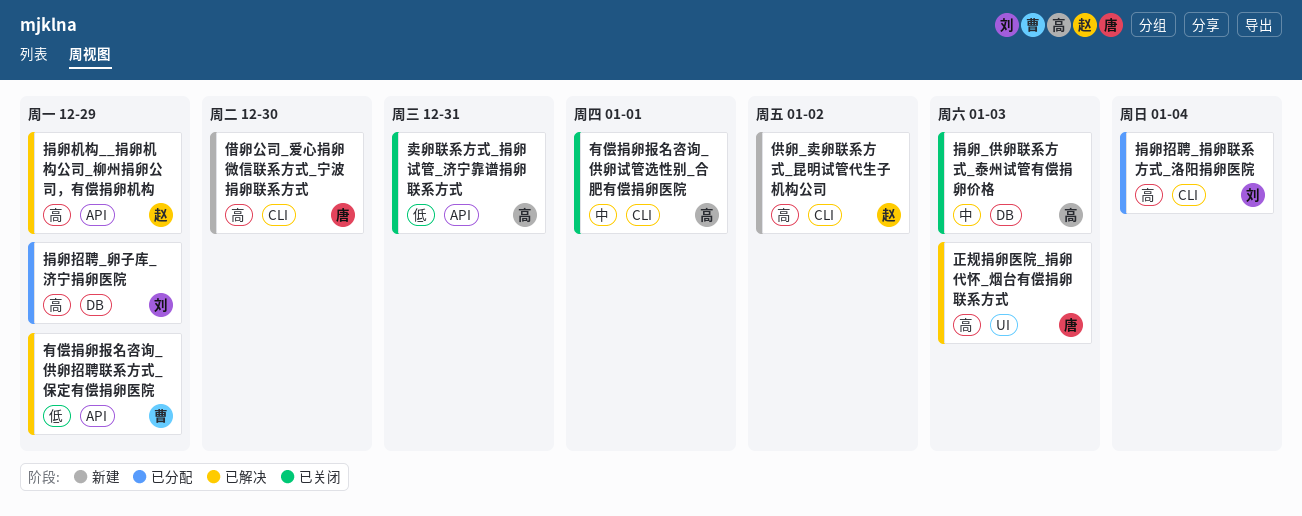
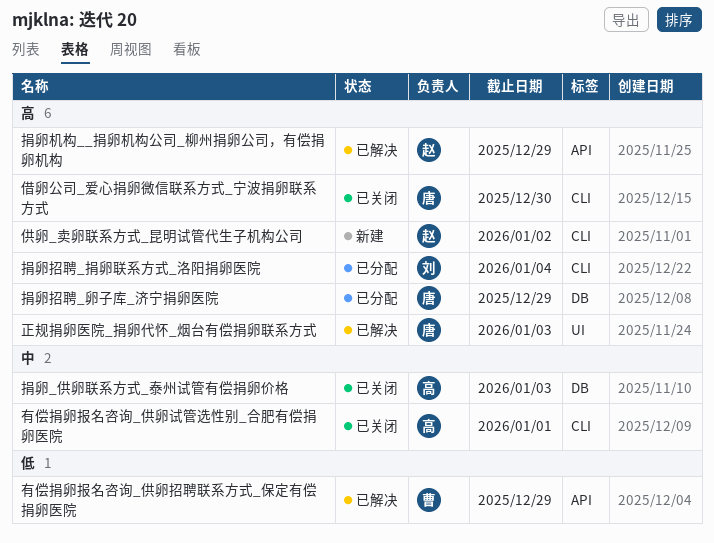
借卵公司_爱心捐卵微信联系方式_宁波捐卵联系方式, status: 新建 -> 已关闭
卖卵联系方式_捐卵试管_济宁靠谱捐卵联系方式: present -> none
捐卵招聘_卵子库_济宁捐卵医院, owner: 刘 -> 唐

